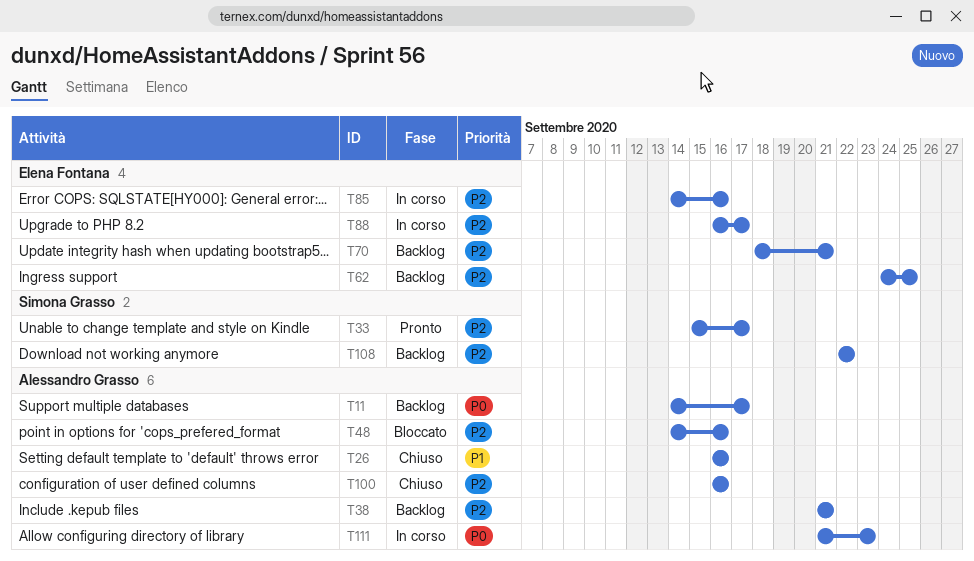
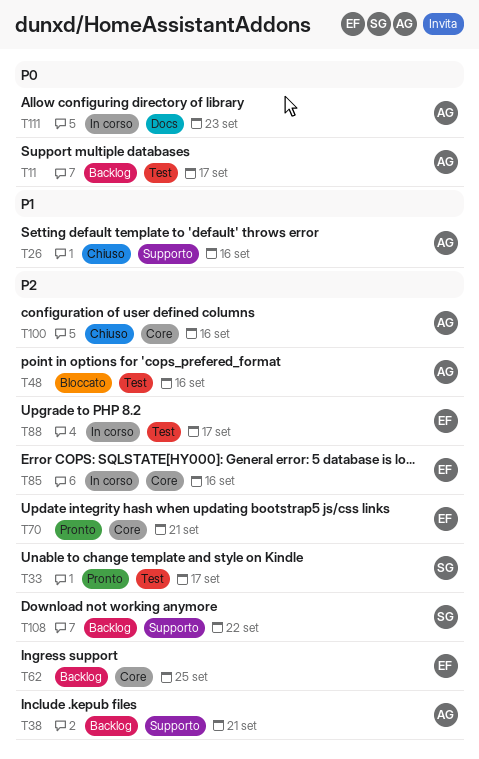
T70, status: Backlog -> Pronto

